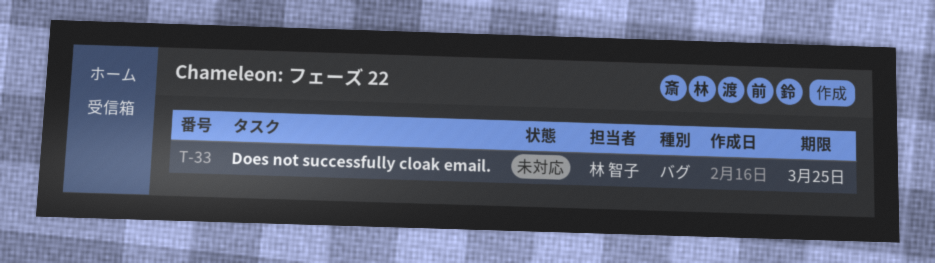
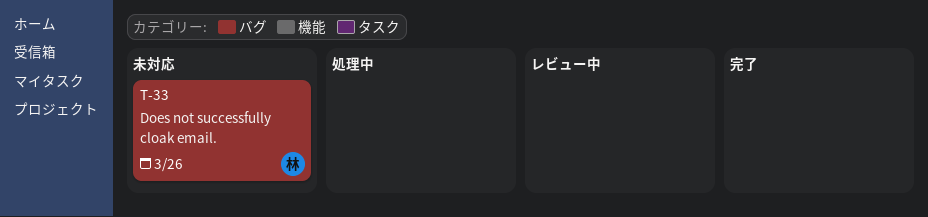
T-33, due: Mar 25 -> Mar 26

